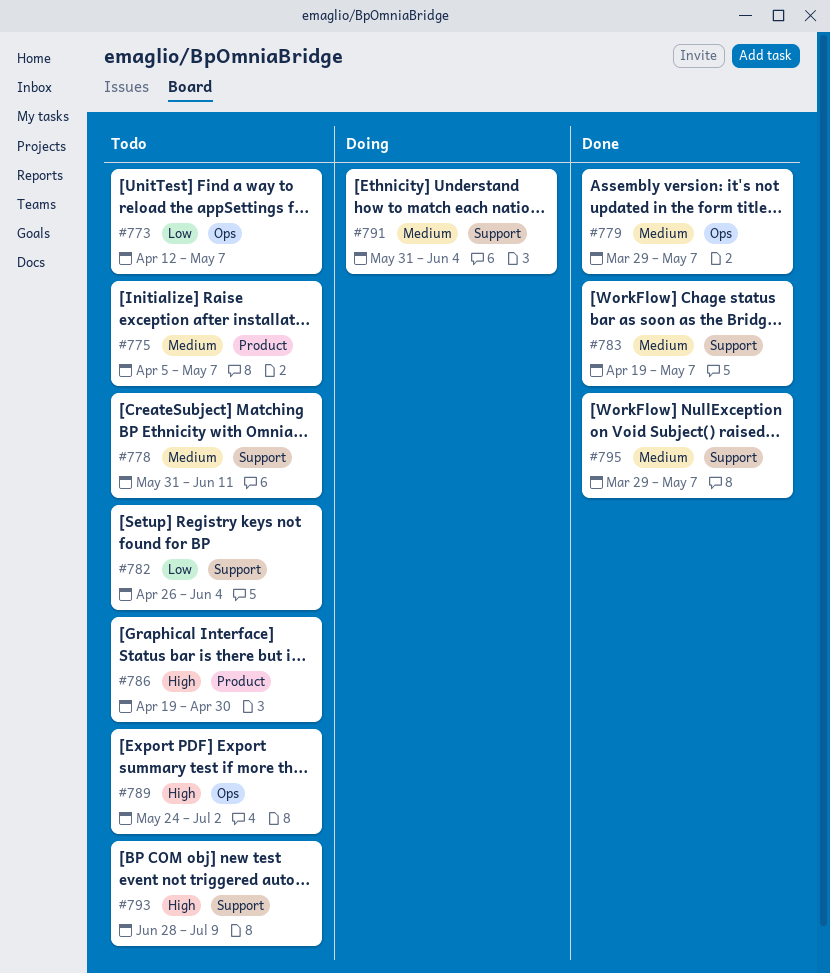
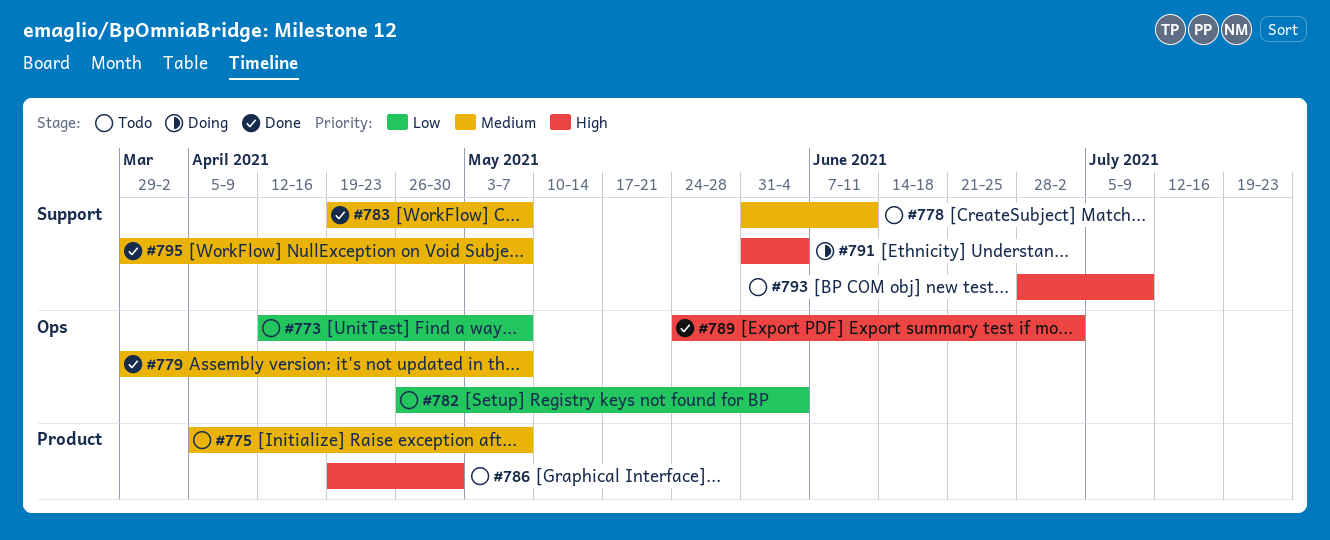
#782, label: Support -> Ops
#789, status: Todo -> Done
#791, priority: Medium -> High

